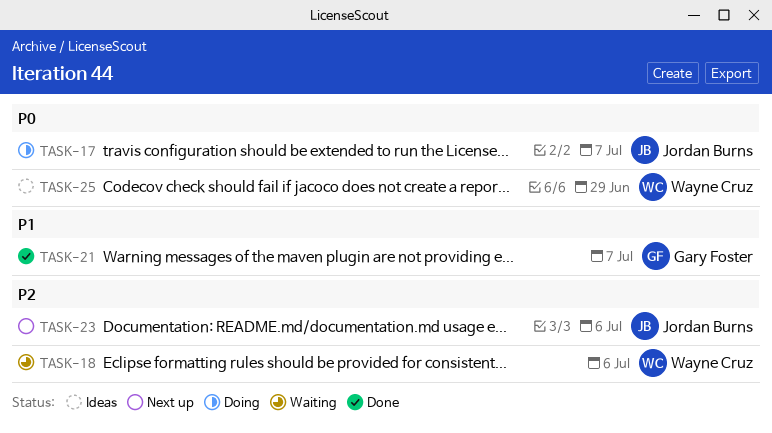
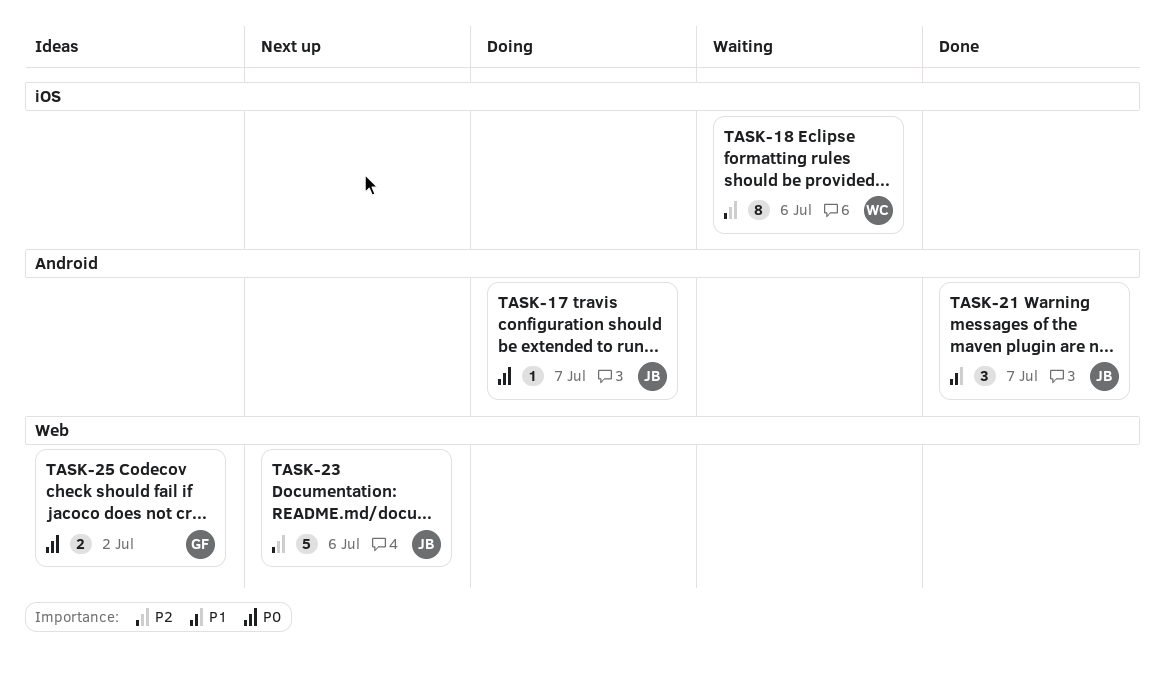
TASK-21, owner: Gary Foster -> Jordan Burns
TASK-25, owner: Wayne Cruz -> Gary Foster
TASK-25, due: Jun 29 -> Jul 2

